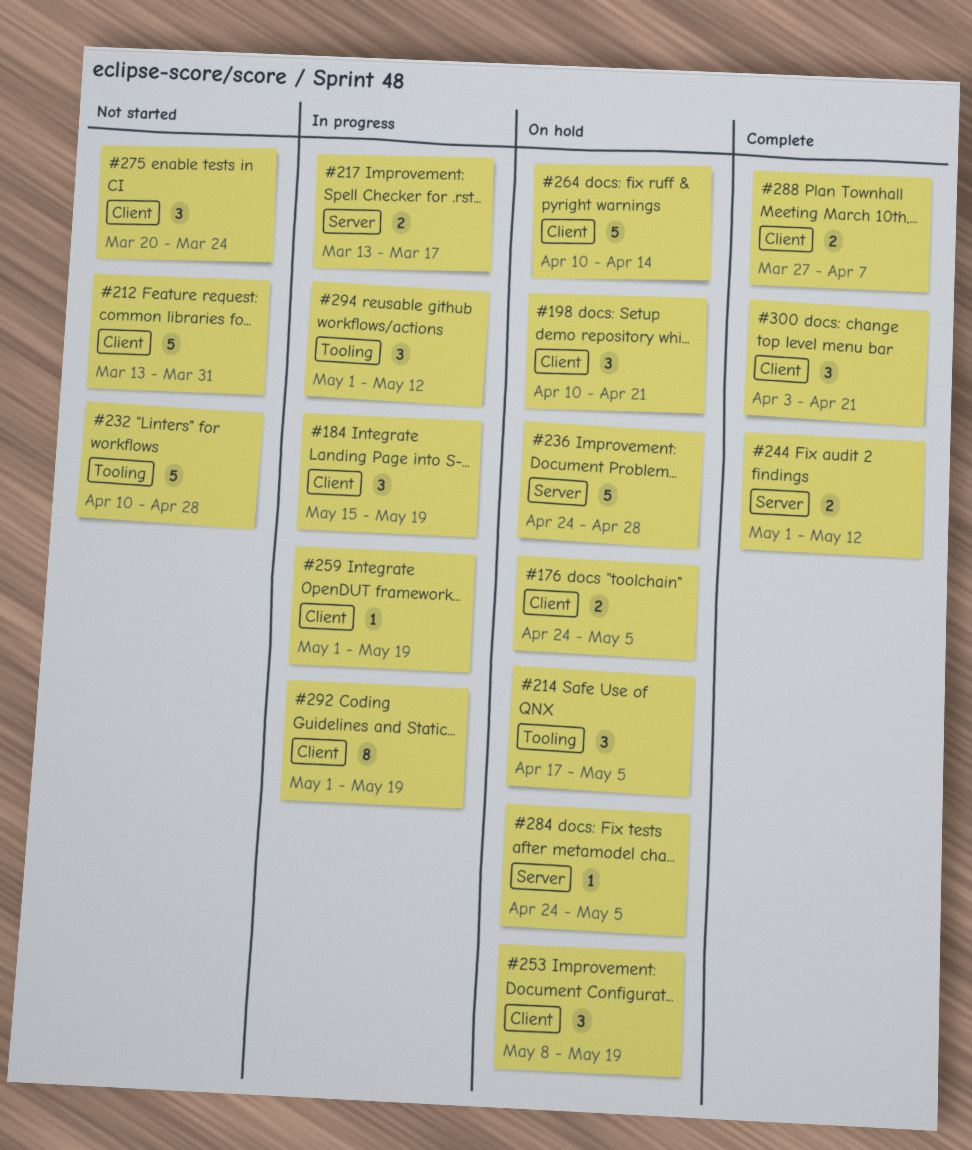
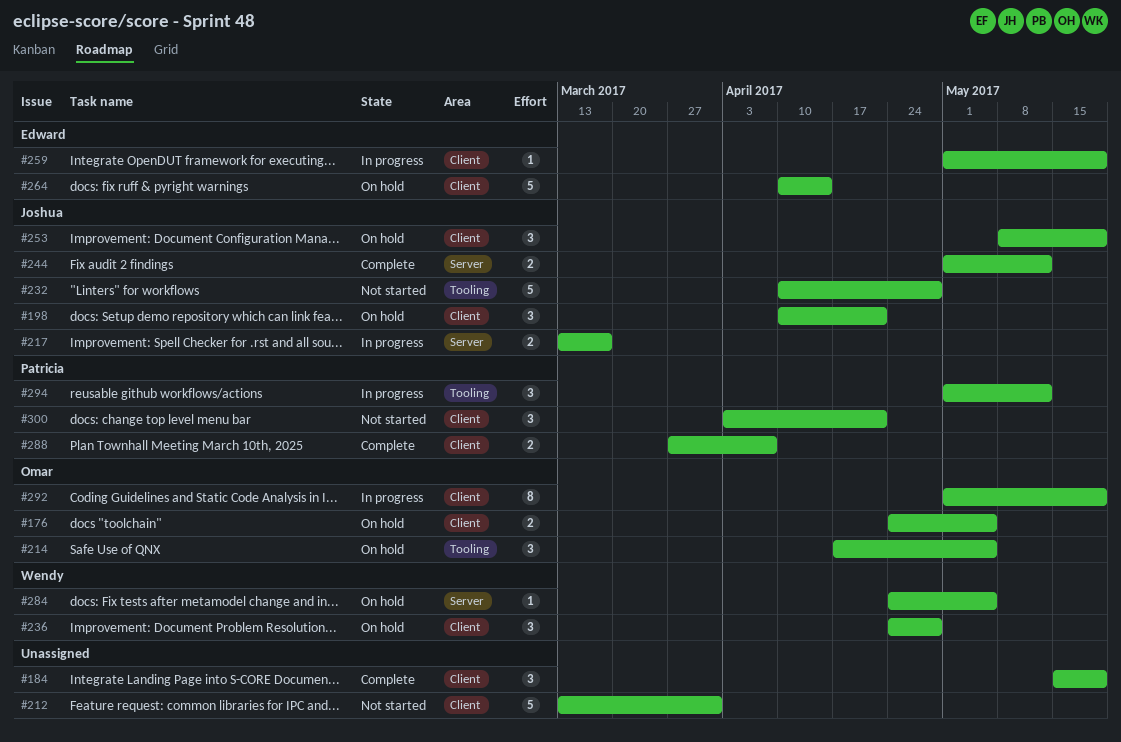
#184, status: In progress -> Complete
#236, label: Server -> Client
#236, estimate: 5 -> 3
#275: present -> none
#300, status: Complete -> Not started

